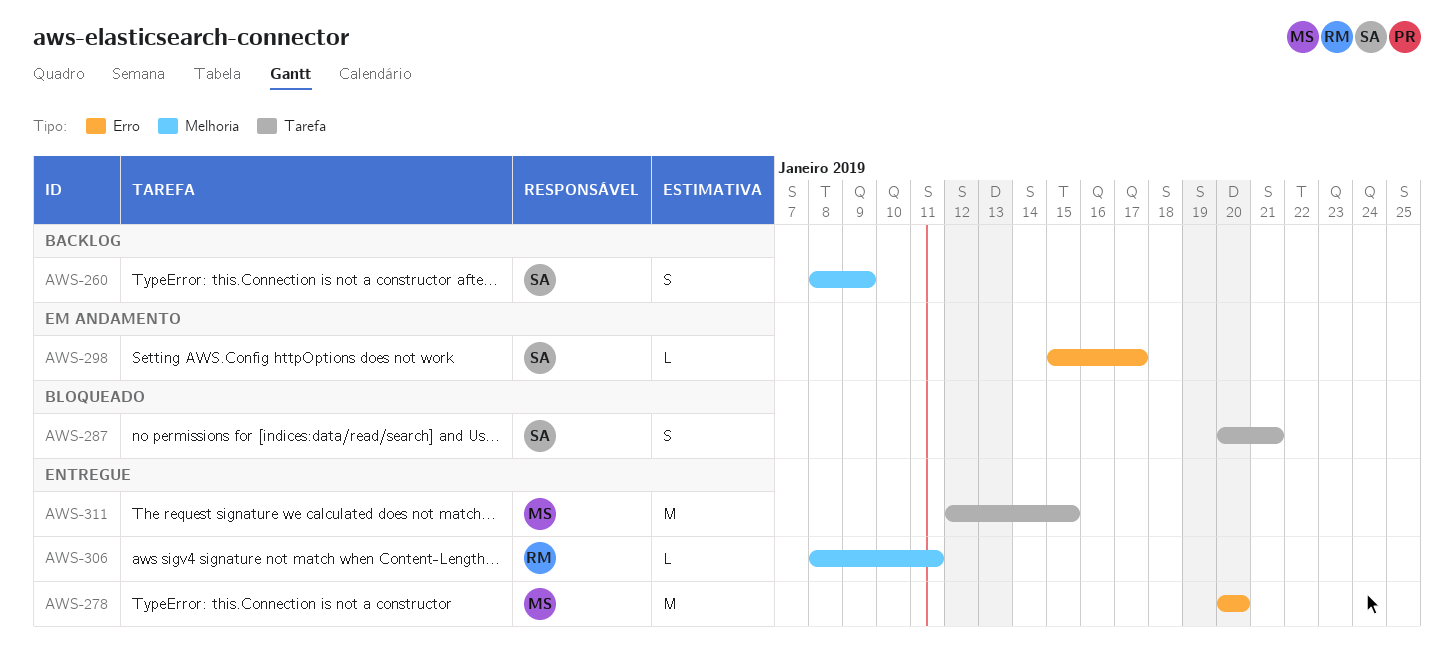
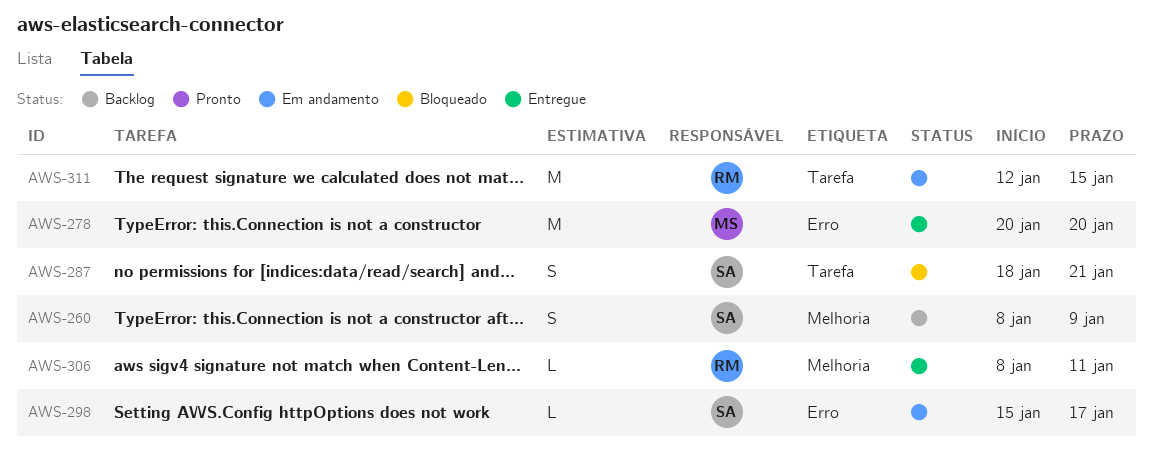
AWS-287, start: Jan 20 -> Jan 18
AWS-311, status: Entregue -> Em andamento
AWS-311, owner: MS -> RM

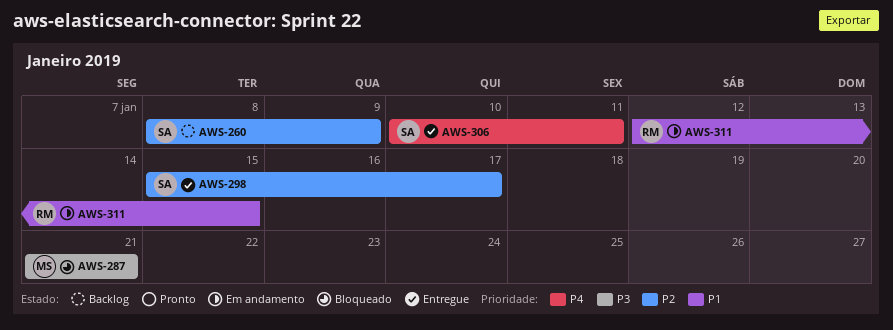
AWS-278: present -> none
AWS-287, owner: SA -> MS
AWS-287, start: Jan 18 -> Jan 21
AWS-298, status: Em andamento -> Entregue
AWS-306, owner: RM -> SA
AWS-306, start: Jan 8 -> Jan 10

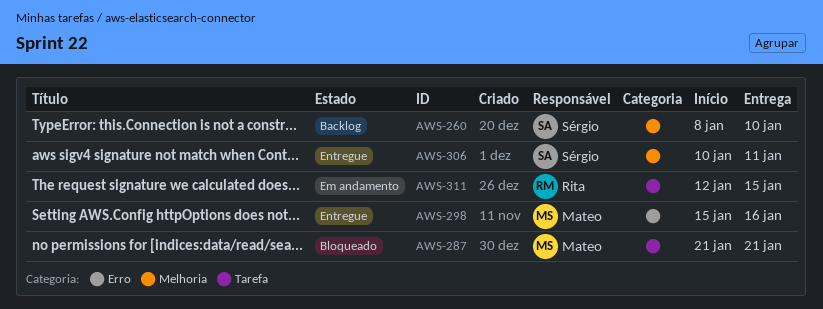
AWS-260, due: Jan 9 -> Jan 10
AWS-298, owner: Sérgio -> Mateo
AWS-298, due: Jan 17 -> Jan 16

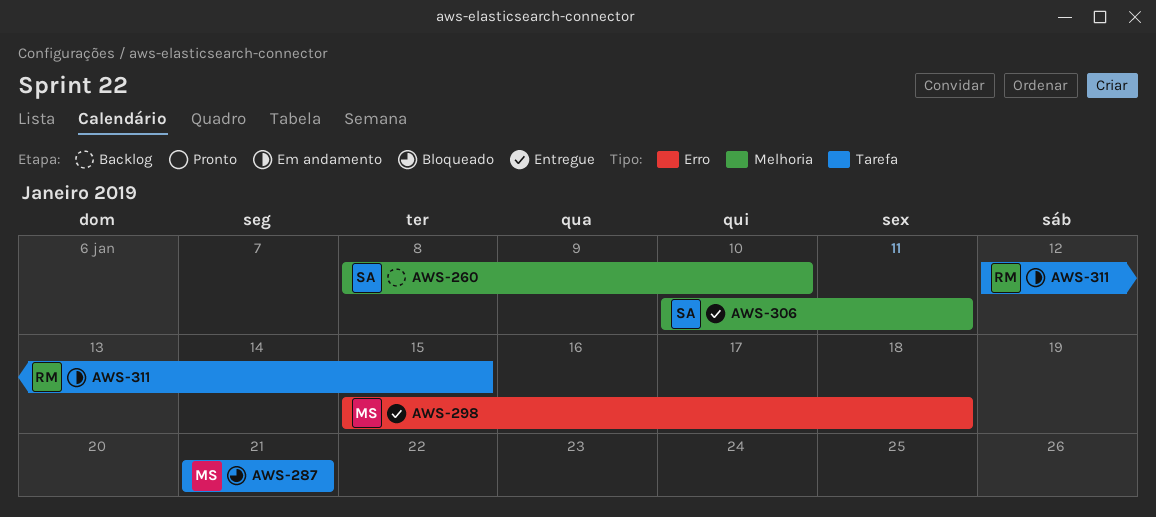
AWS-298, due: Jan 16 -> Jan 18

